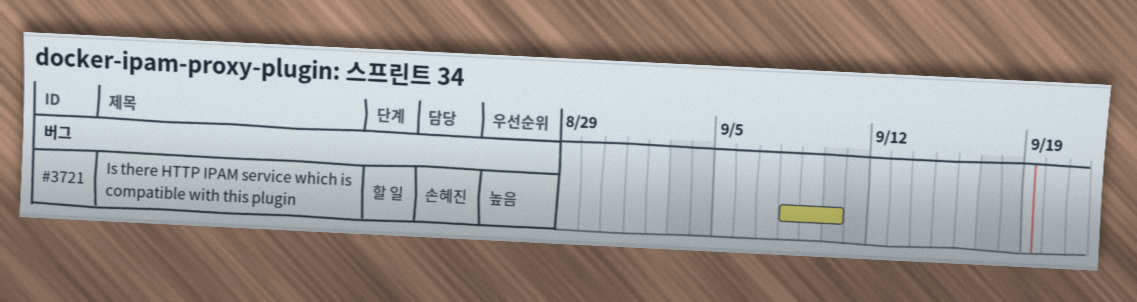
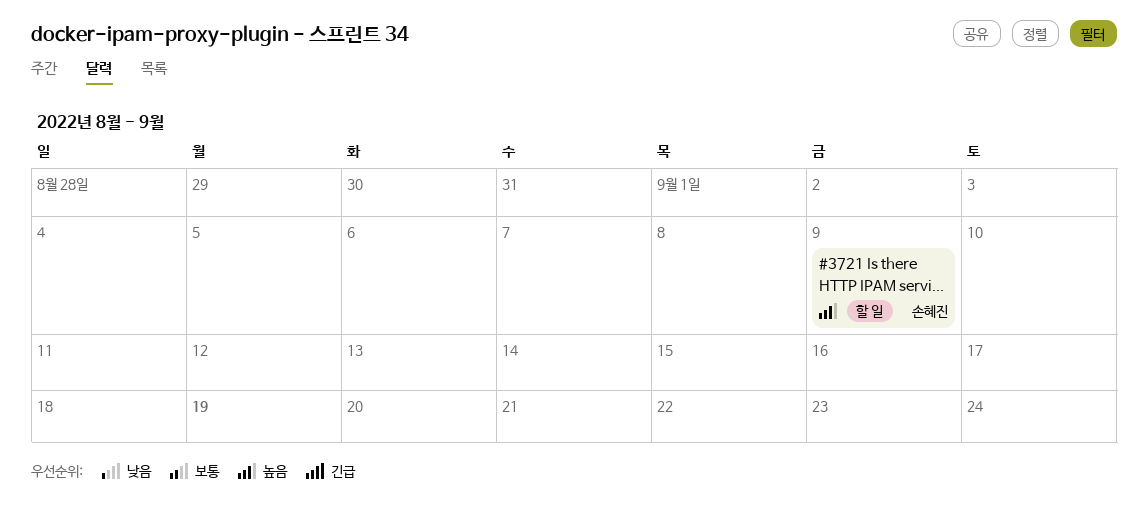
#3721, due: Sep 10 -> Sep 9

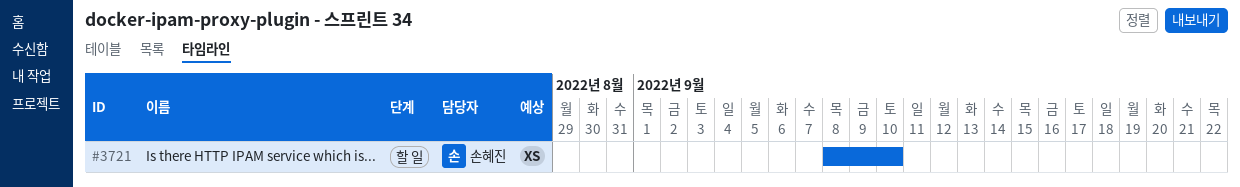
#3721, due: Sep 9 -> Sep 10

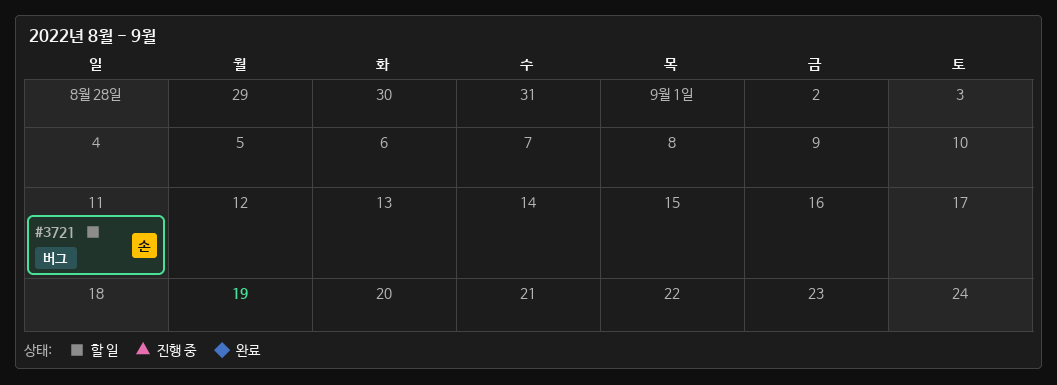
#3721, due: Sep 10 -> Sep 11

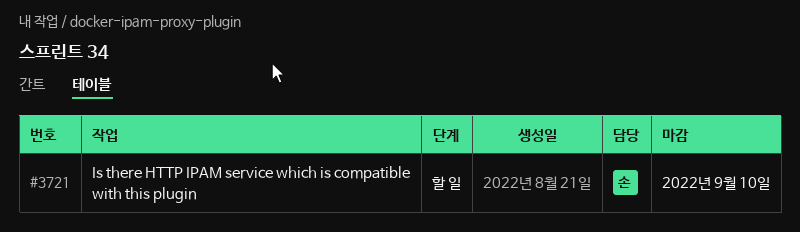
#3721, due: Sep 11 -> Sep 10

